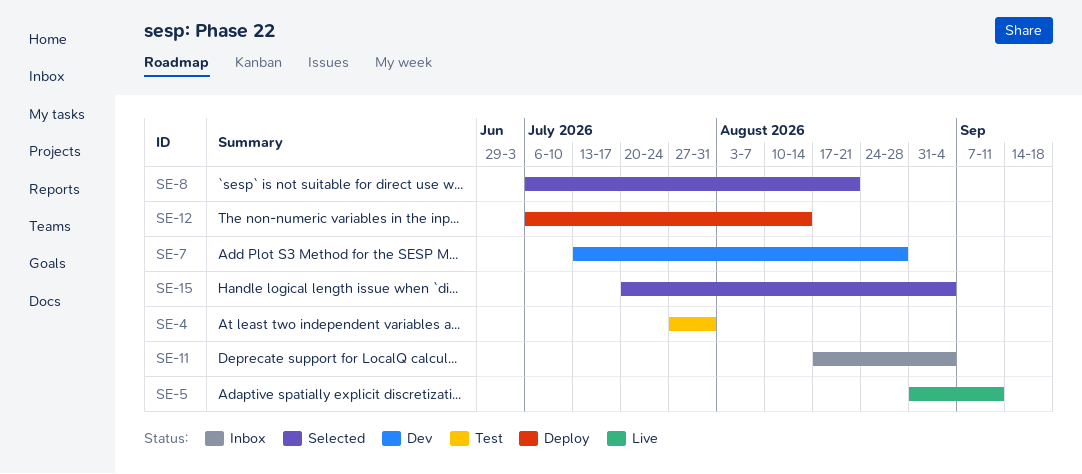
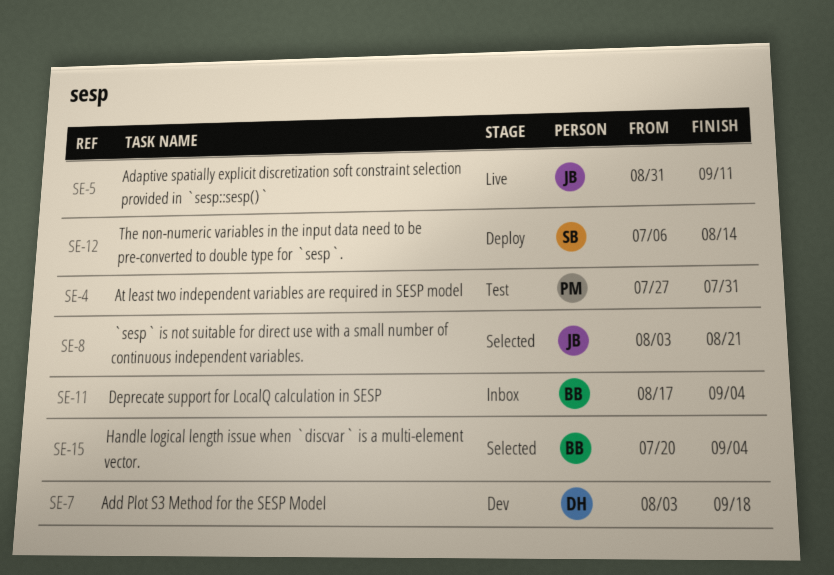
SE-7, start: Jul 13 -> Aug 3
SE-7, due: Aug 28 -> Sep 18
SE-8, start: Jul 6 -> Aug 3

